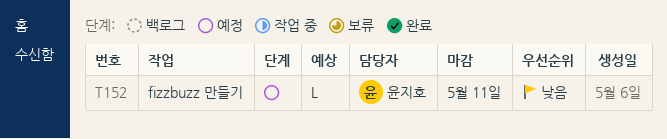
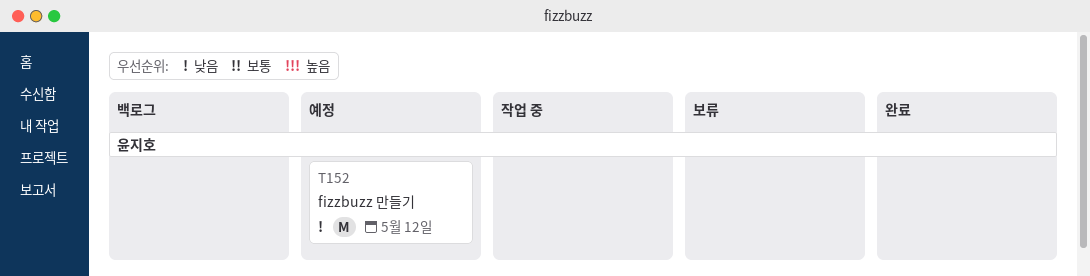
T152, estimate: L -> M
T152, due: May 11 -> May 12

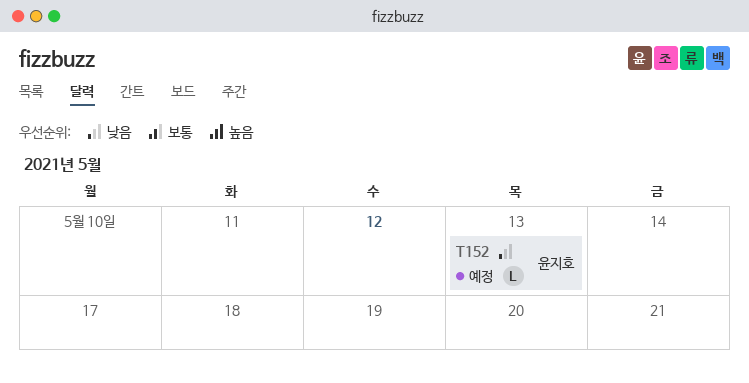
T152, estimate: M -> L
T152, due: May 12 -> May 13

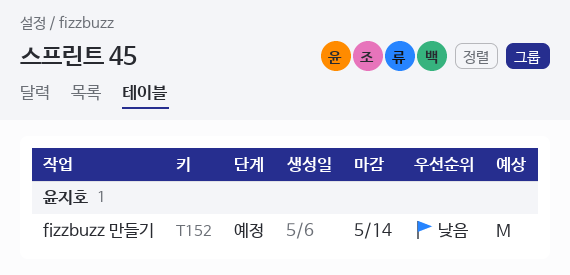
T152, estimate: L -> M
T152, due: May 13 -> May 14

